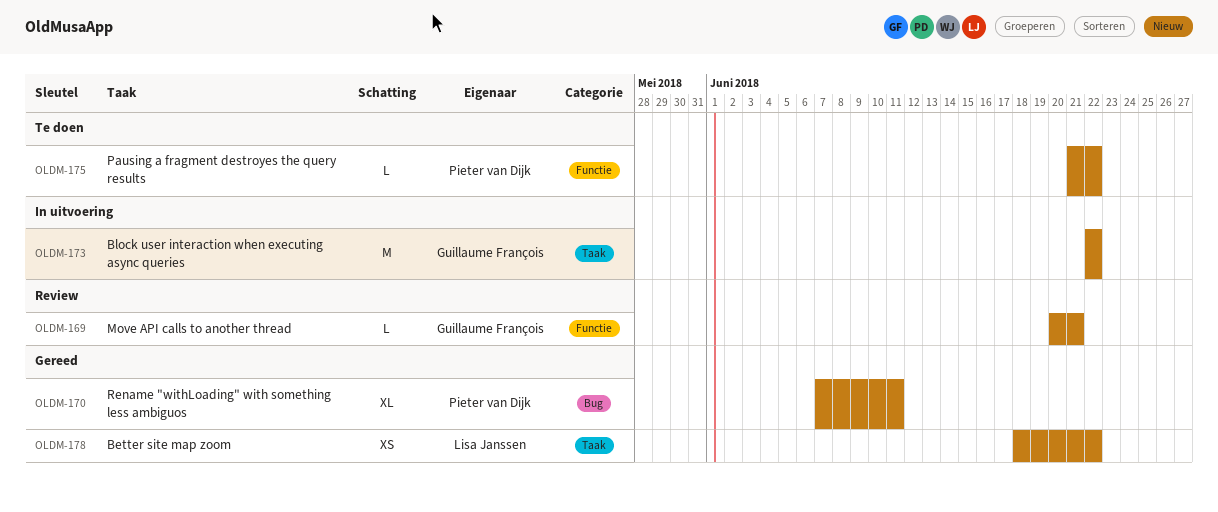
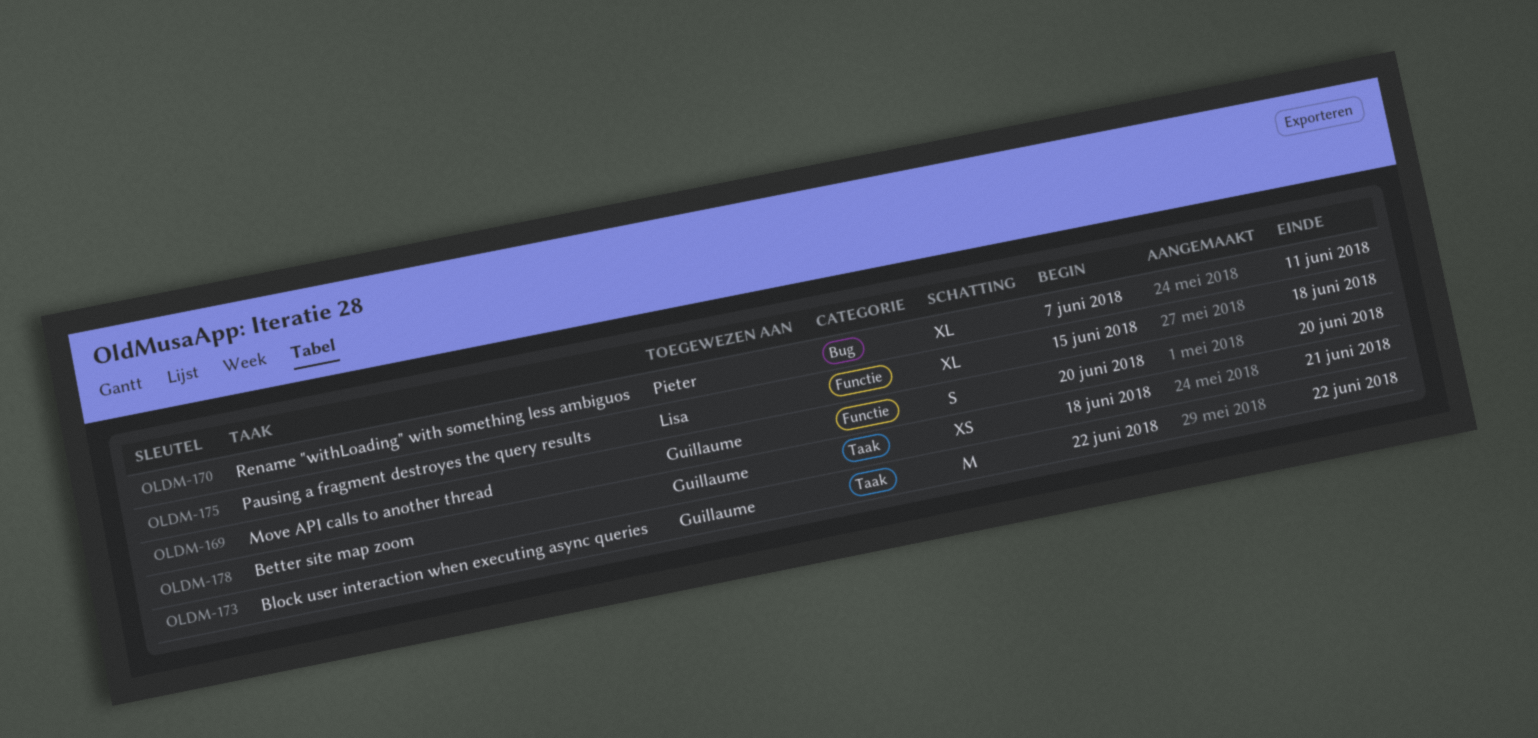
OLDM-169, estimate: L -> S
OLDM-169, due: Jun 21 -> Jun 20
OLDM-175, owner: Pieter van Dijk -> Lisa Janssen
OLDM-175, estimate: L -> XL
OLDM-175, start: Jun 21 -> Jun 15
OLDM-175, due: Jun 22 -> Jun 18
OLDM-178, owner: Lisa Janssen -> Guillaume François
OLDM-178, due: Jun 22 -> Jun 21

